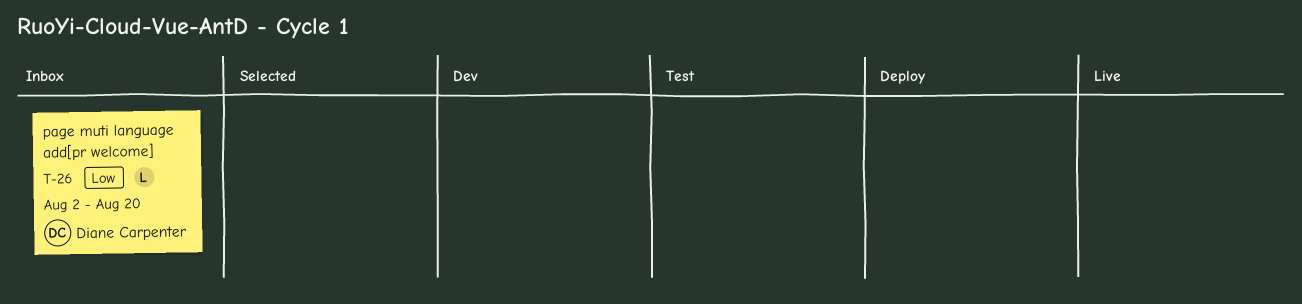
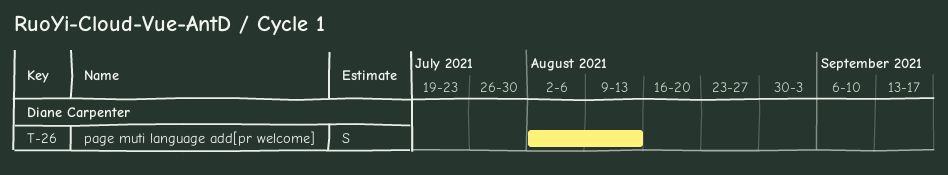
T-26, estimate: L -> S
T-26, due: Aug 20 -> Aug 13

